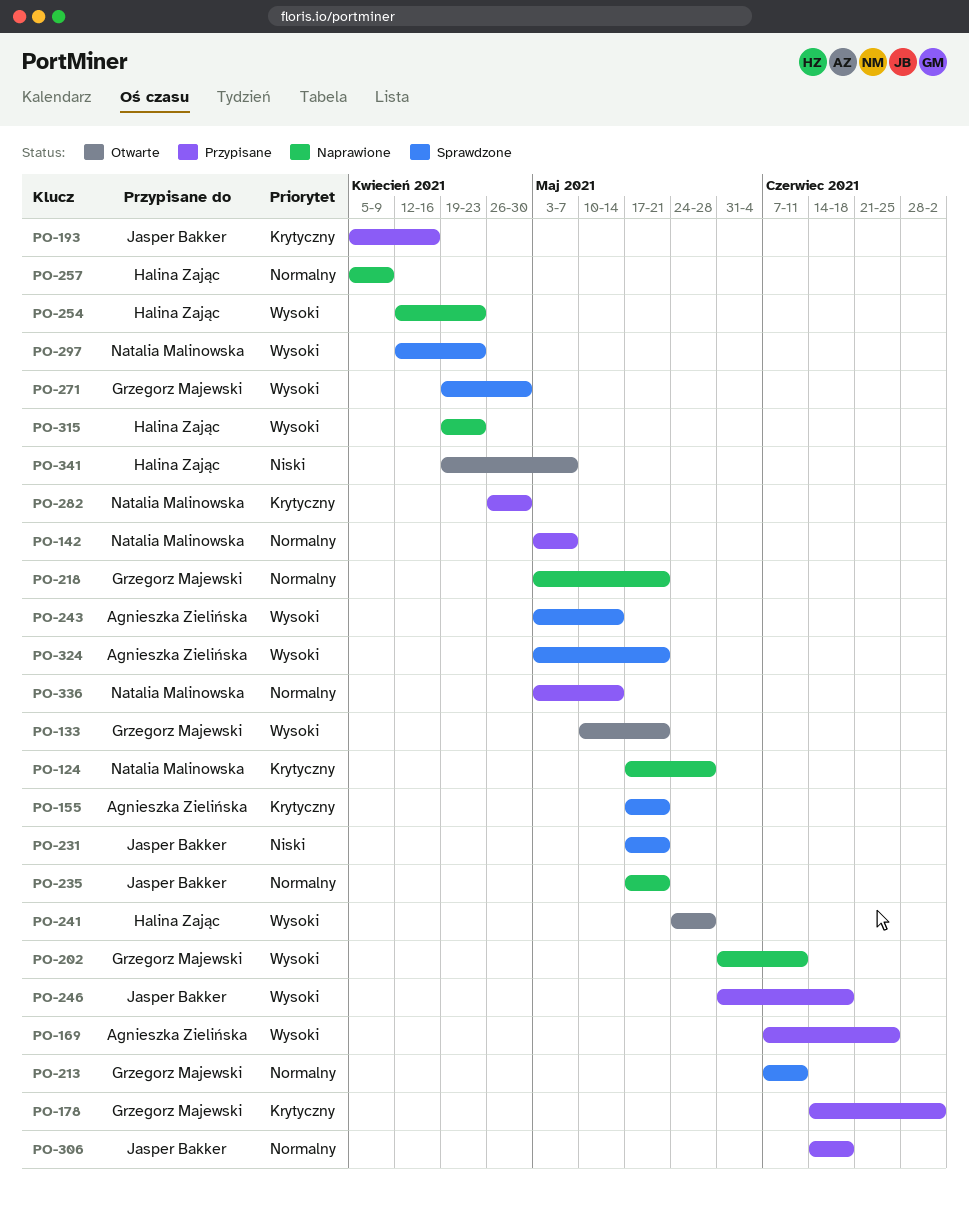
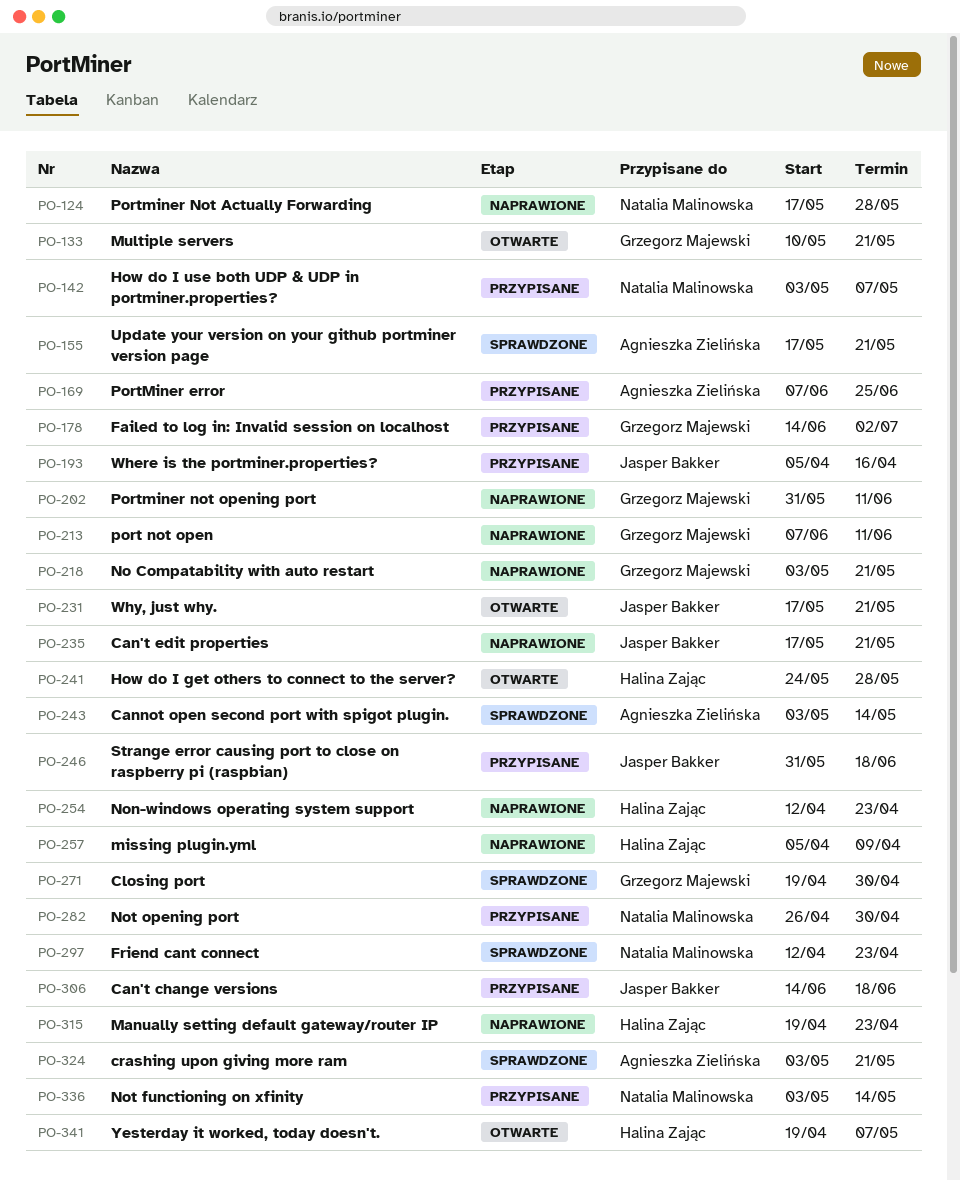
PO-213, status: Sprawdzone -> Naprawione
PO-231, status: Sprawdzone -> Otwarte

